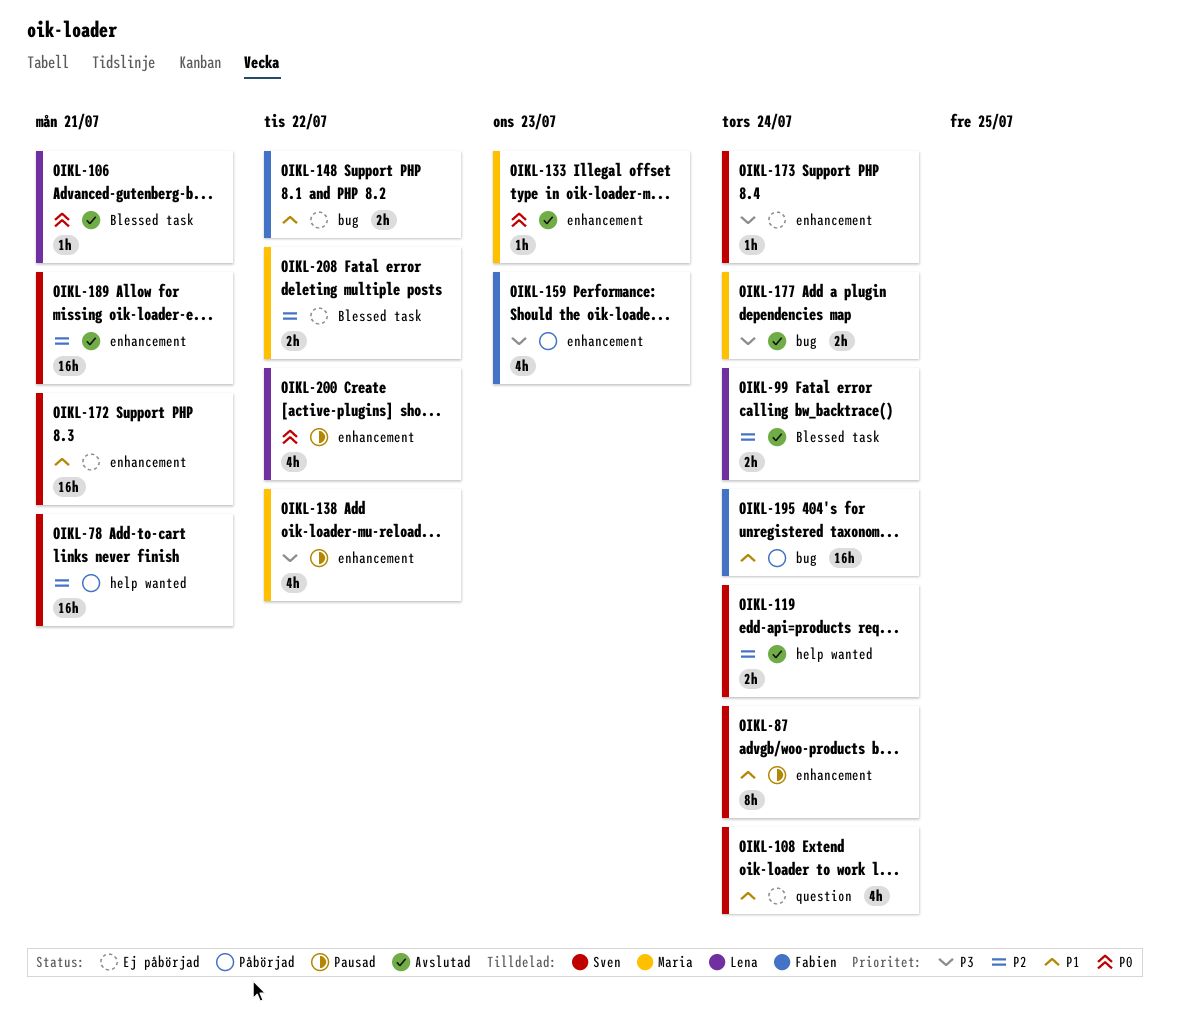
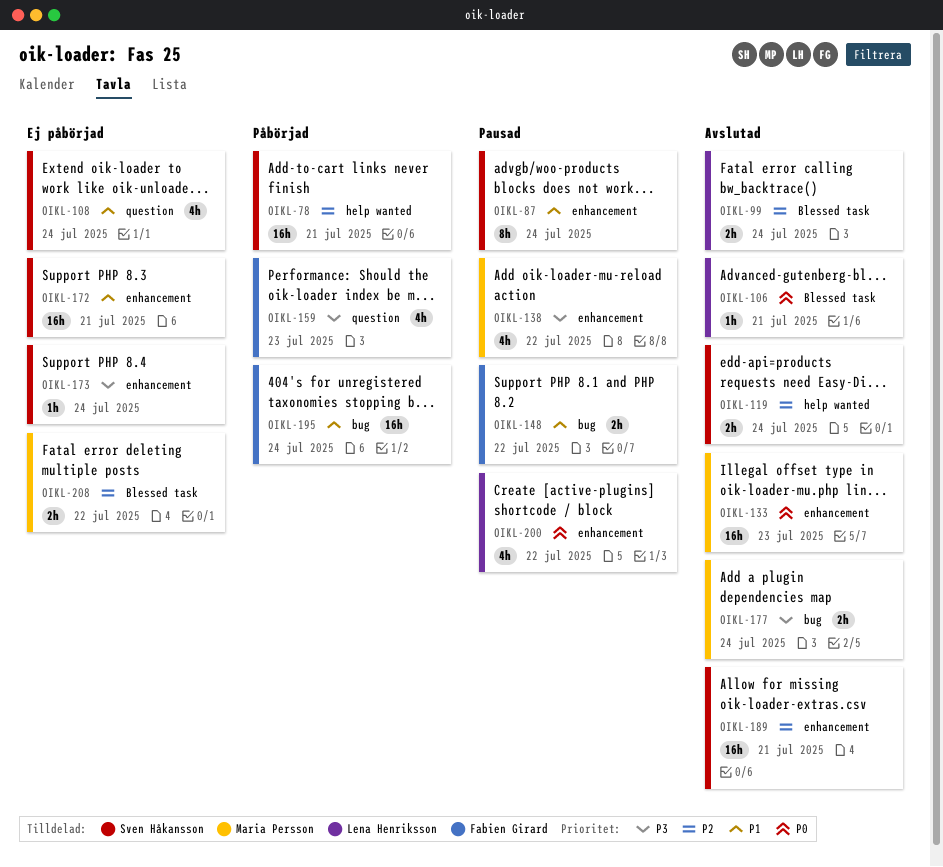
OIKL-133, estimate: 1h -> 16h
OIKL-148, status: Ej påbörjad -> Pausad
OIKL-159, label: enhancement -> question

